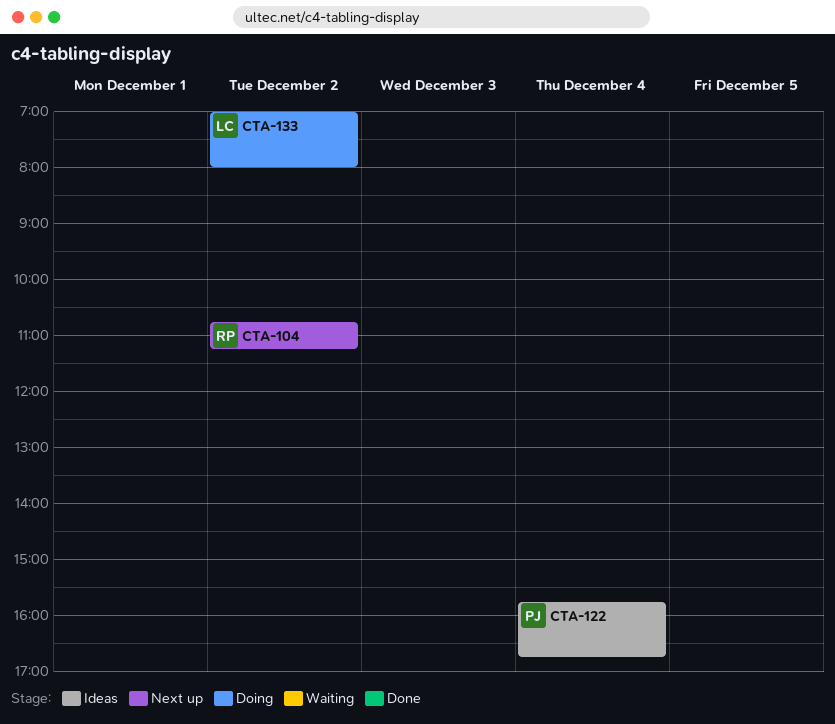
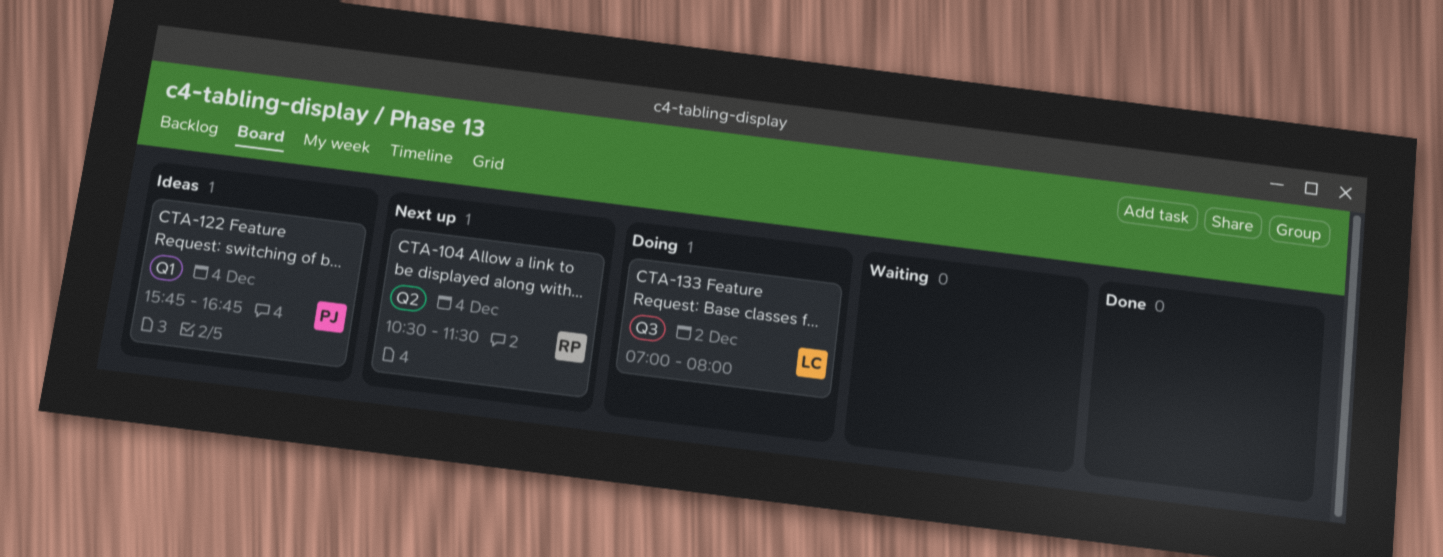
CTA-104, day: Dec 2 -> Dec 4
CTA-104, begins: 10:45 -> 10:30
CTA-104, ends: 11:15 -> 11:30

